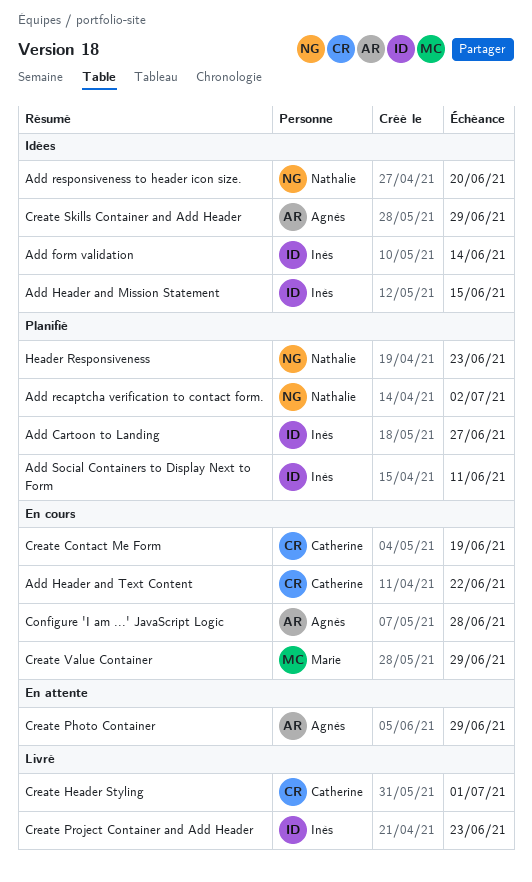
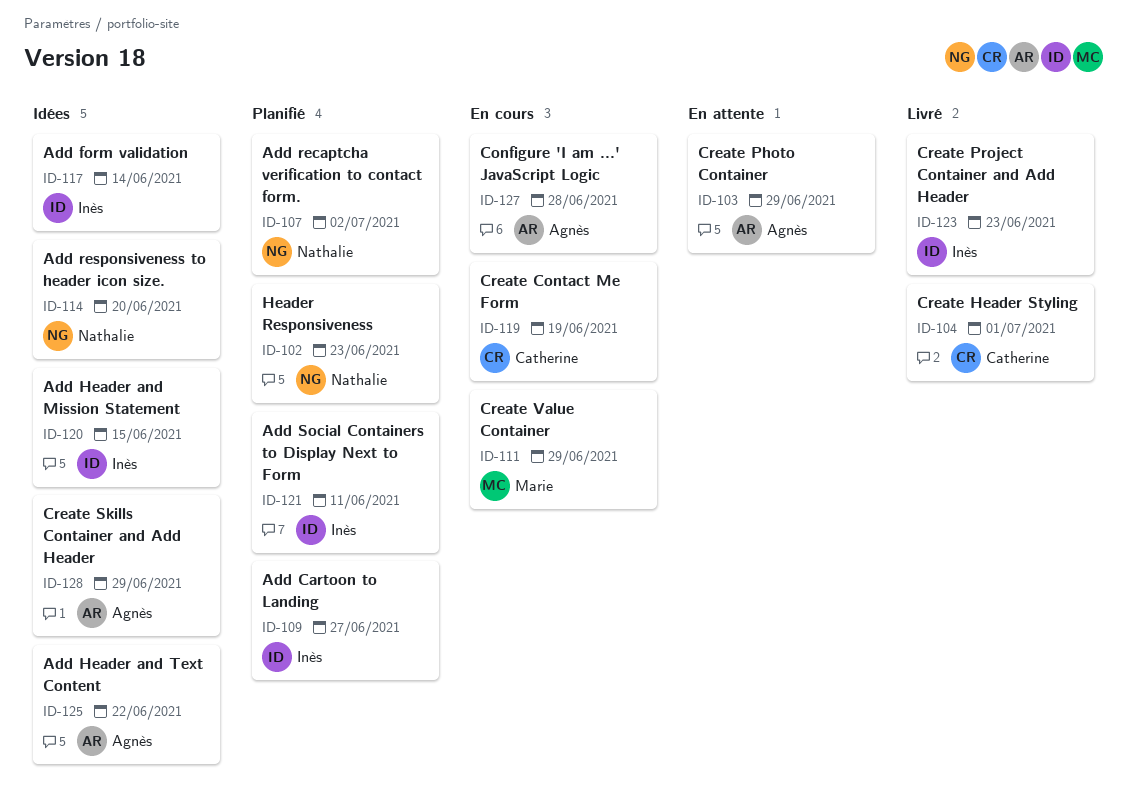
Add Header and Text Content, status: En cours -> Idées
Add Header and Text Content, owner: Catherine -> Agnès

